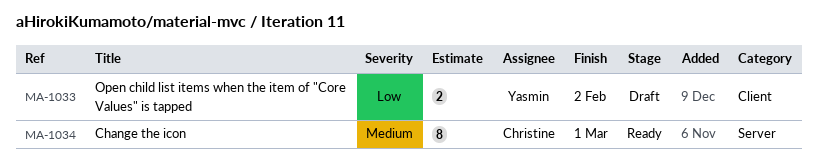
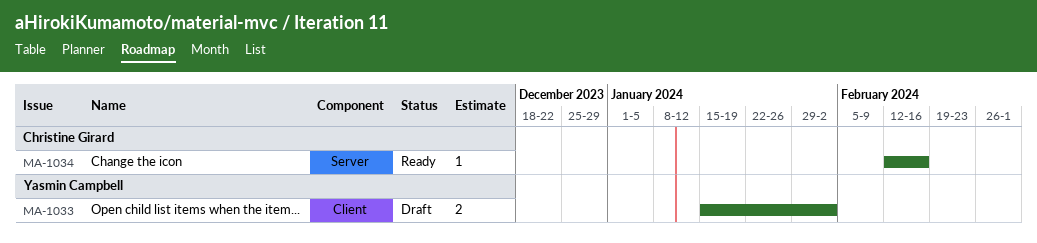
MA-1034, estimate: 8 -> 1
MA-1034, due: Mar 1 -> Feb 16

